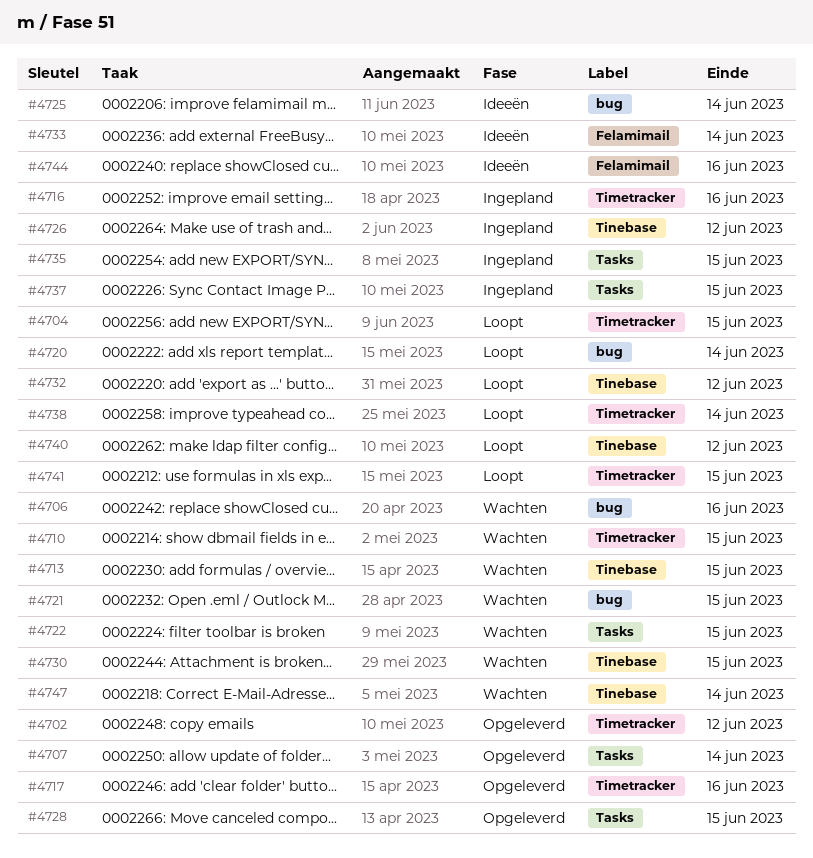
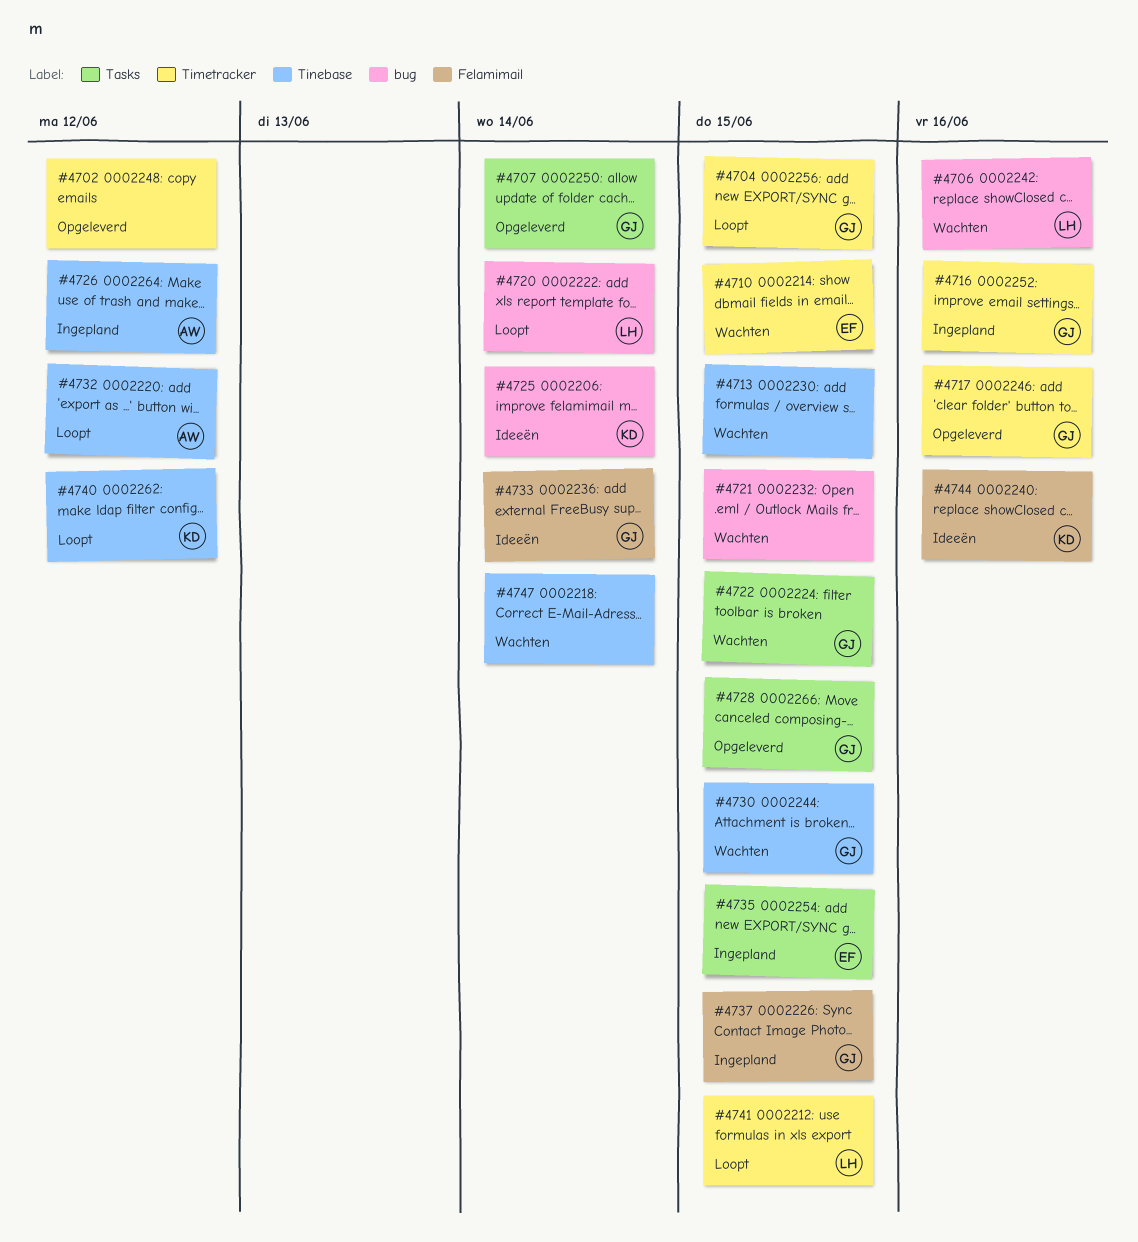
#4737, label: Tasks -> Felamimail
#4738: present -> none

